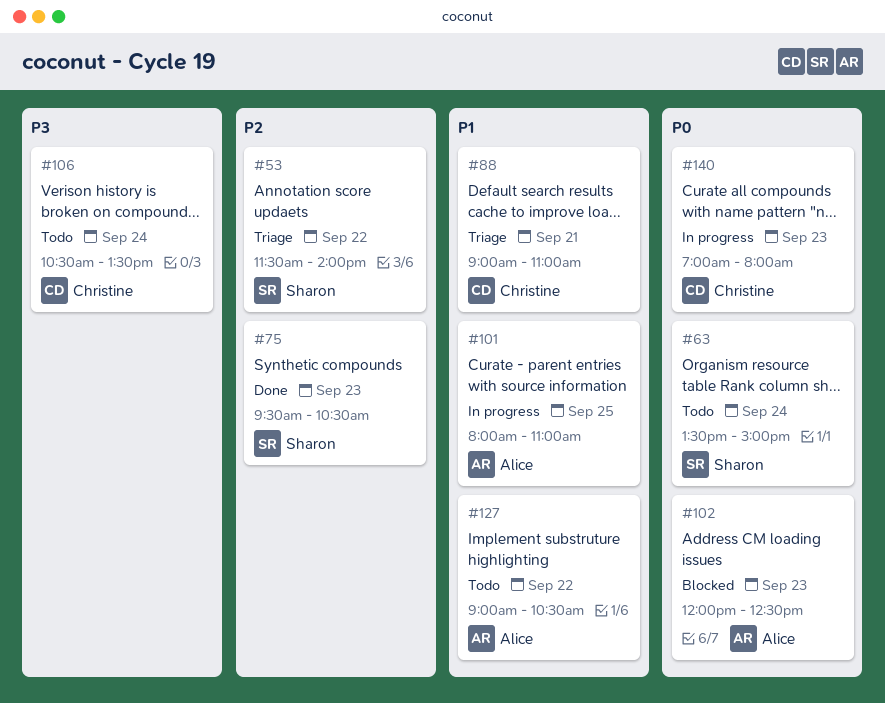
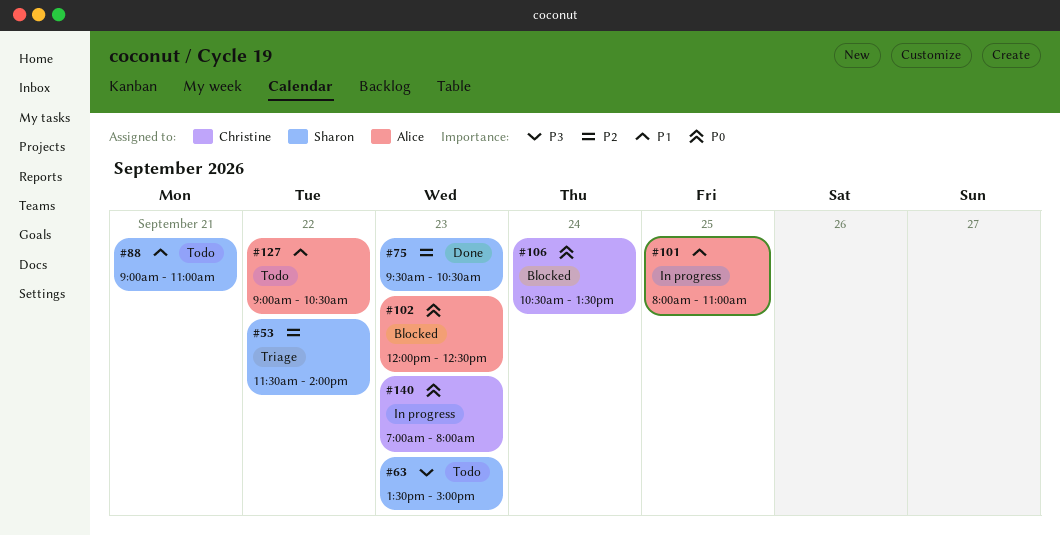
#63, priority: P0 -> P3
#63, day: Sep 24 -> Sep 23
#88, status: Triage -> Todo
#88, owner: Christine -> Sharon
#106, status: Todo -> Blocked
#106, priority: P3 -> P0

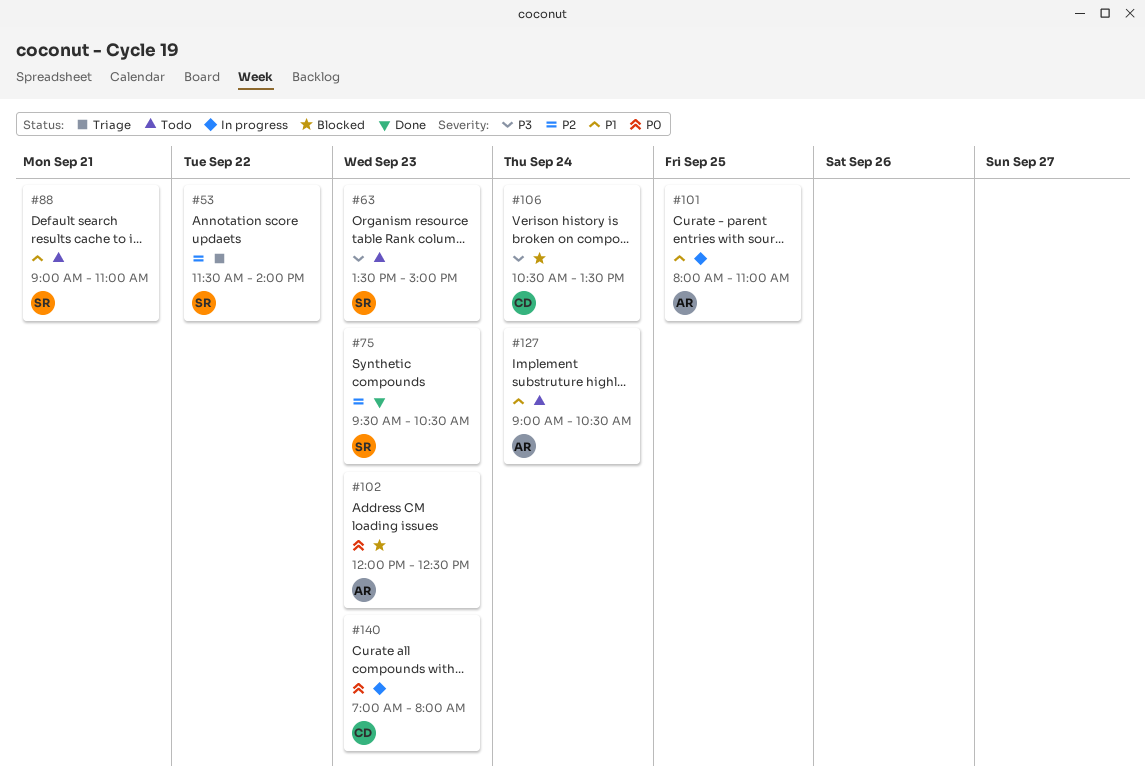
#106, priority: P0 -> P3
#127, day: Sep 22 -> Sep 24

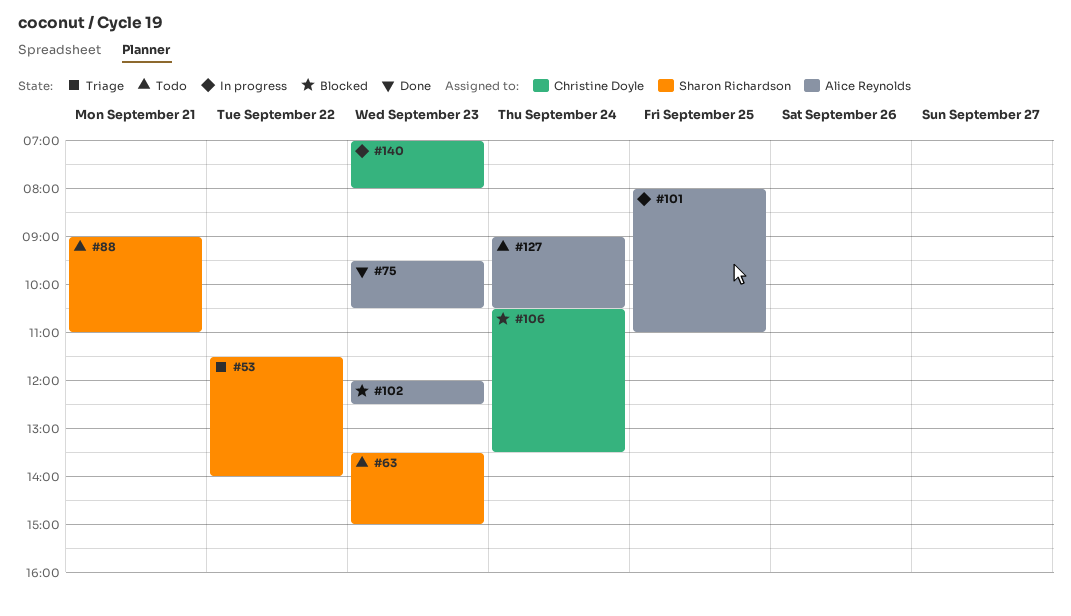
#75, owner: Sharon Richardson -> Alice Reynolds

